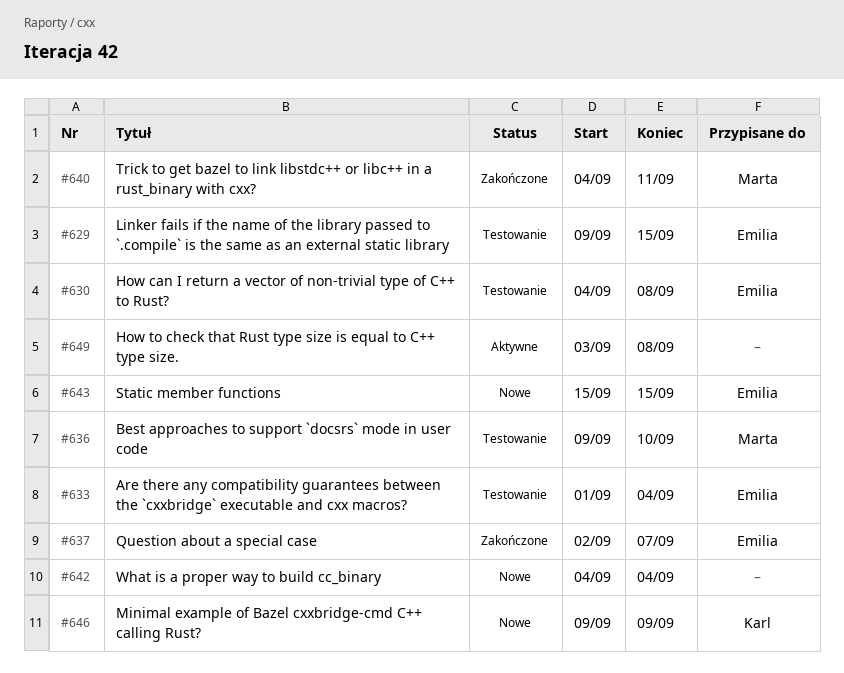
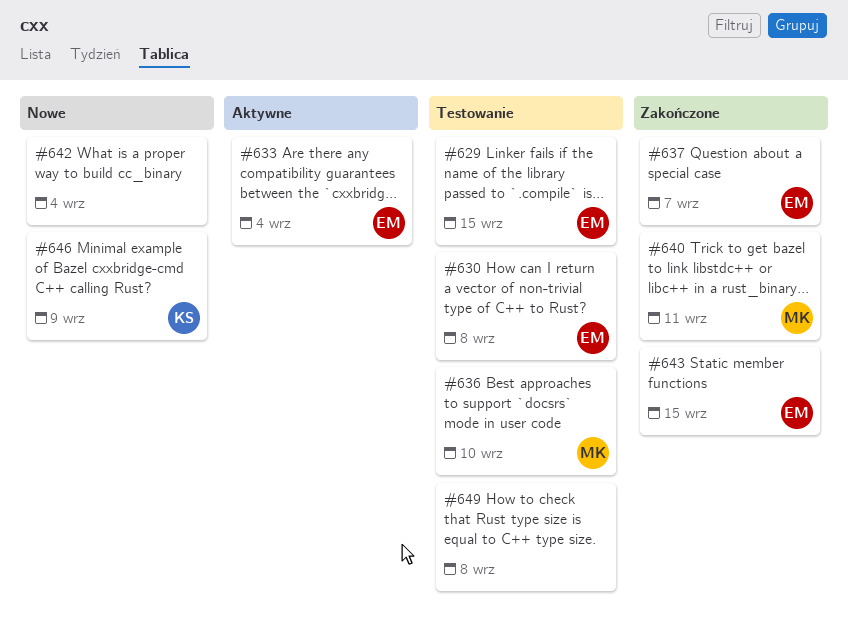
#633, status: Testowanie -> Aktywne
#643, status: Nowe -> Zakończone
#649, status: Aktywne -> Testowanie

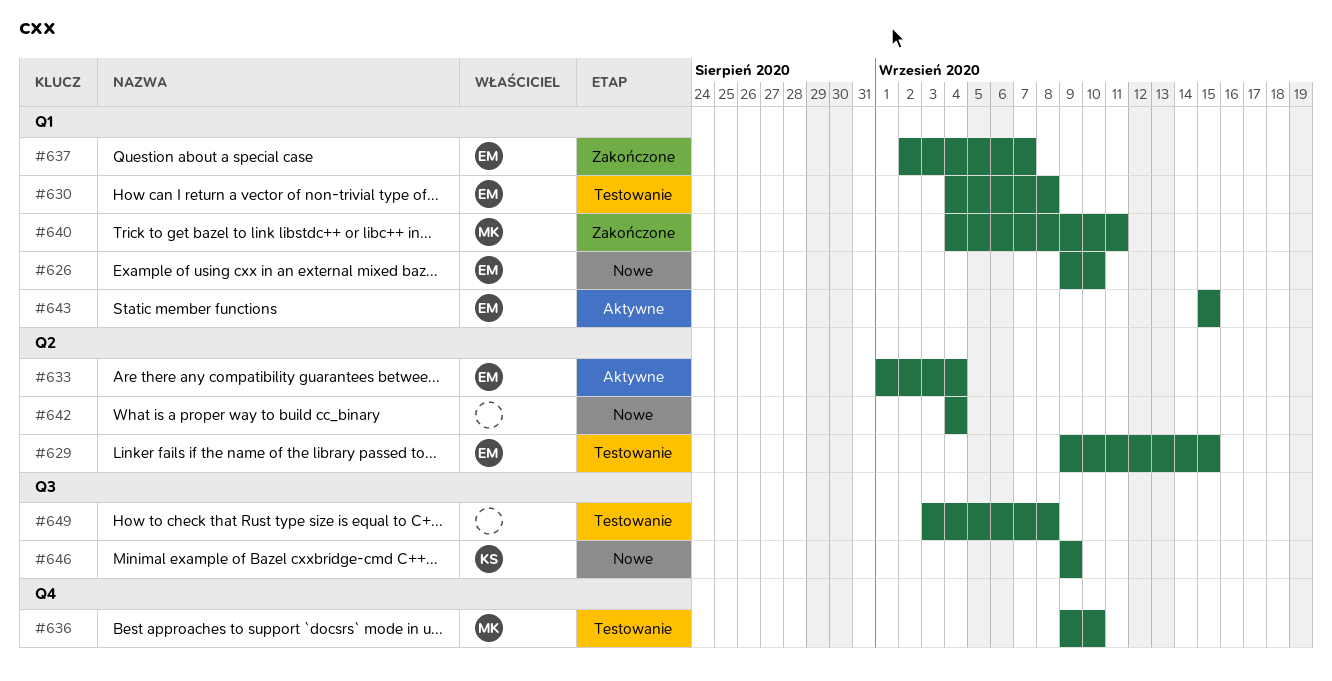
#626: none -> present
#643, status: Zakończone -> Aktywne

